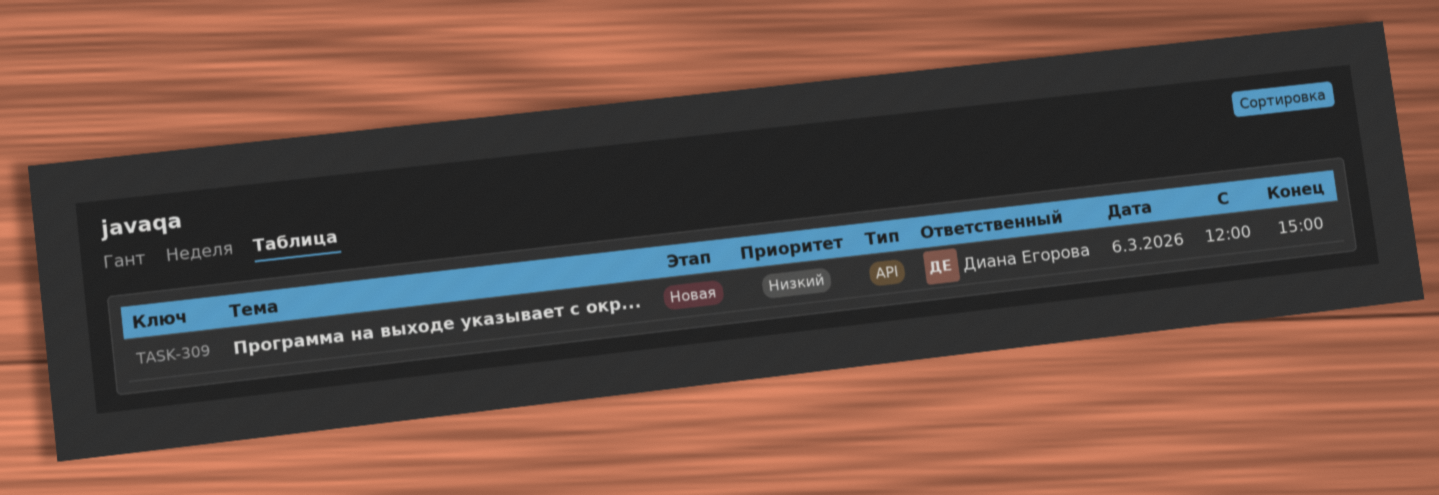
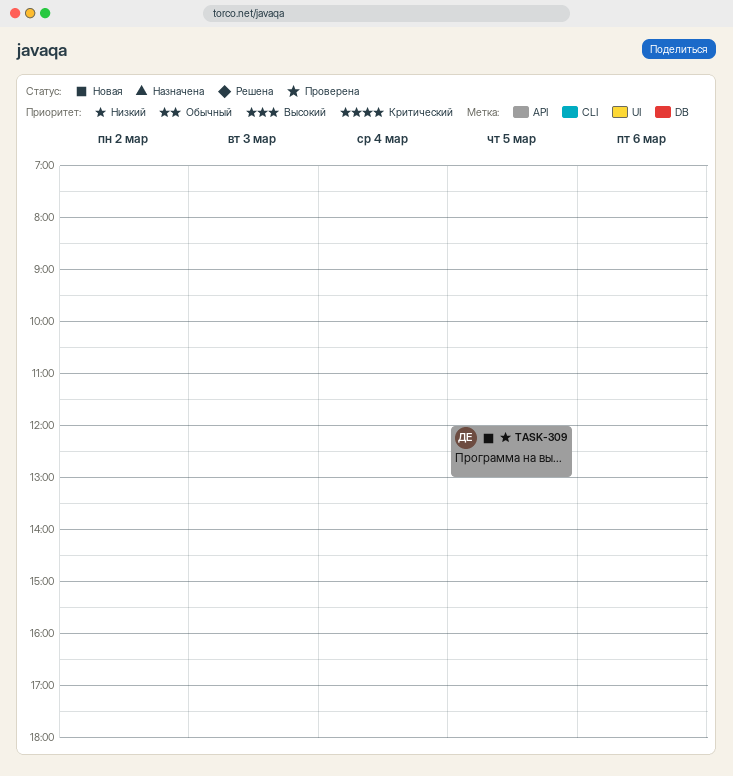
TASK-309, day: Mar 6 -> Mar 5
TASK-309, ends: 15:00 -> 13:00

